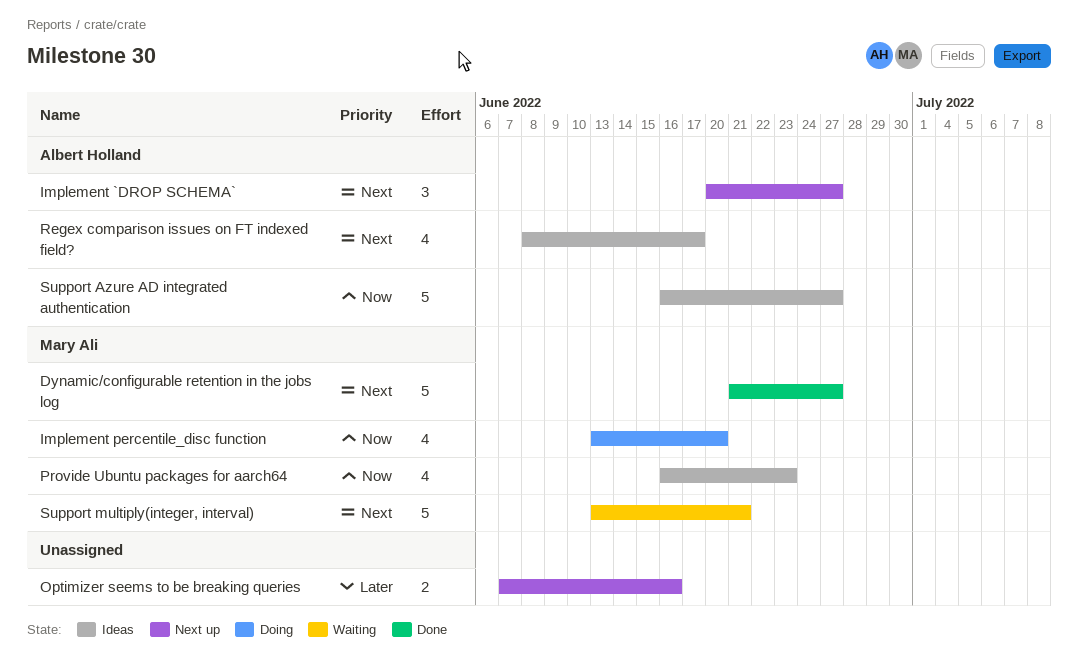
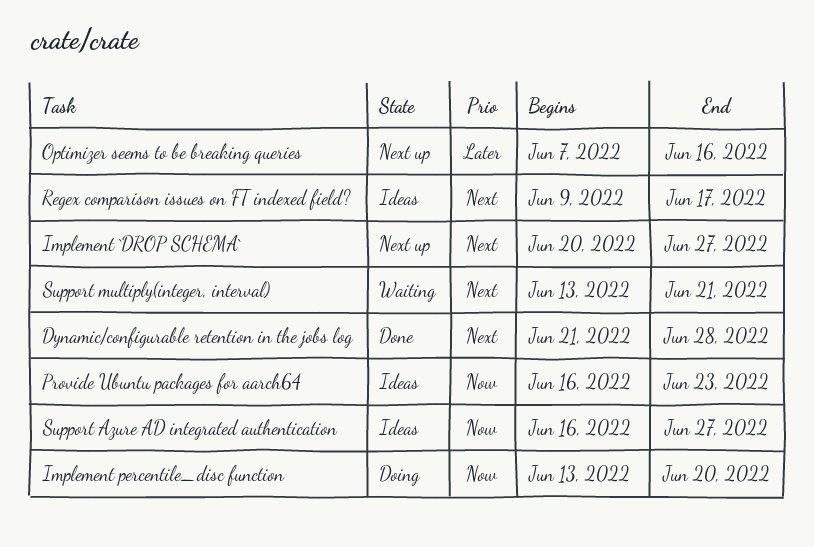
Dynamic/configurable retention in the jobs log, due: Jun 27 -> Jun 28
Regex comparison issues on FT indexed field?, start: Jun 8 -> Jun 9

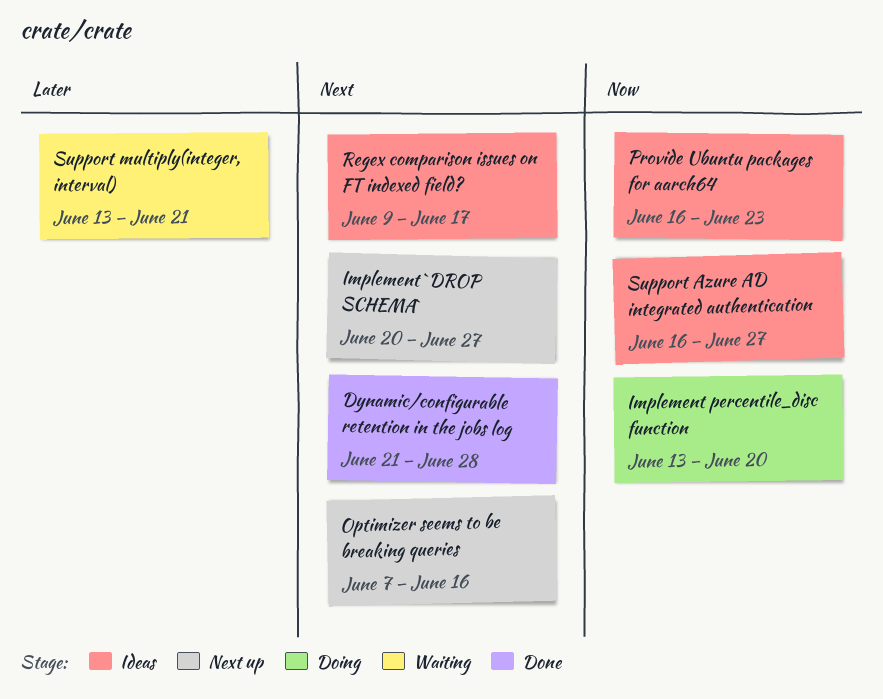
Optimizer seems to be breaking queries, priority: Later -> Next
Support multiply(integer, interval), priority: Next -> Later

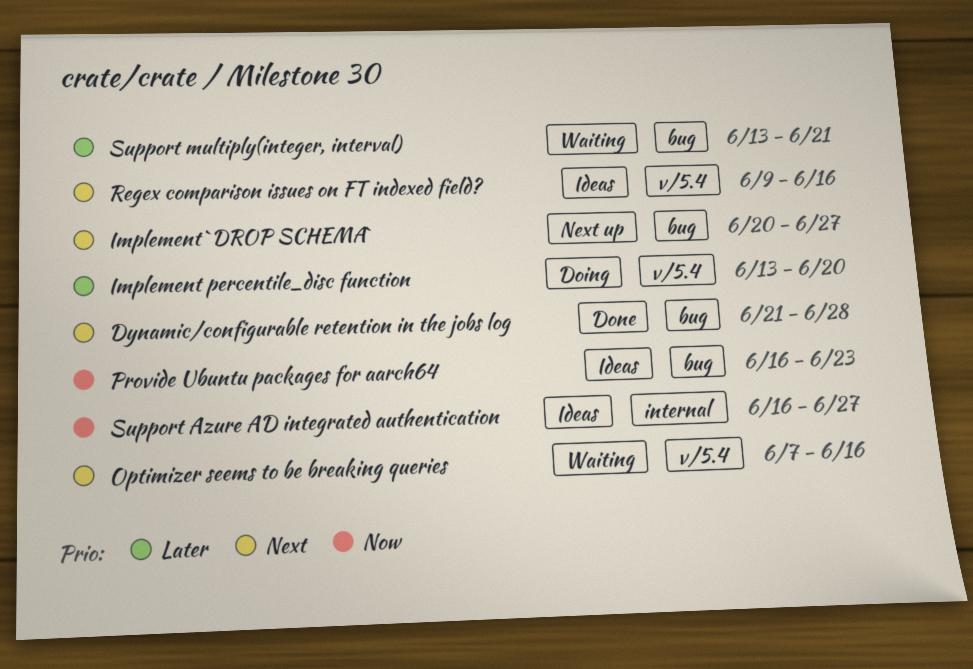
Implement percentile_disc function, priority: Now -> Later
Optimizer seems to be breaking queries, status: Next up -> Waiting
Regex comparison issues on FT indexed field?, due: Jun 17 -> Jun 16

